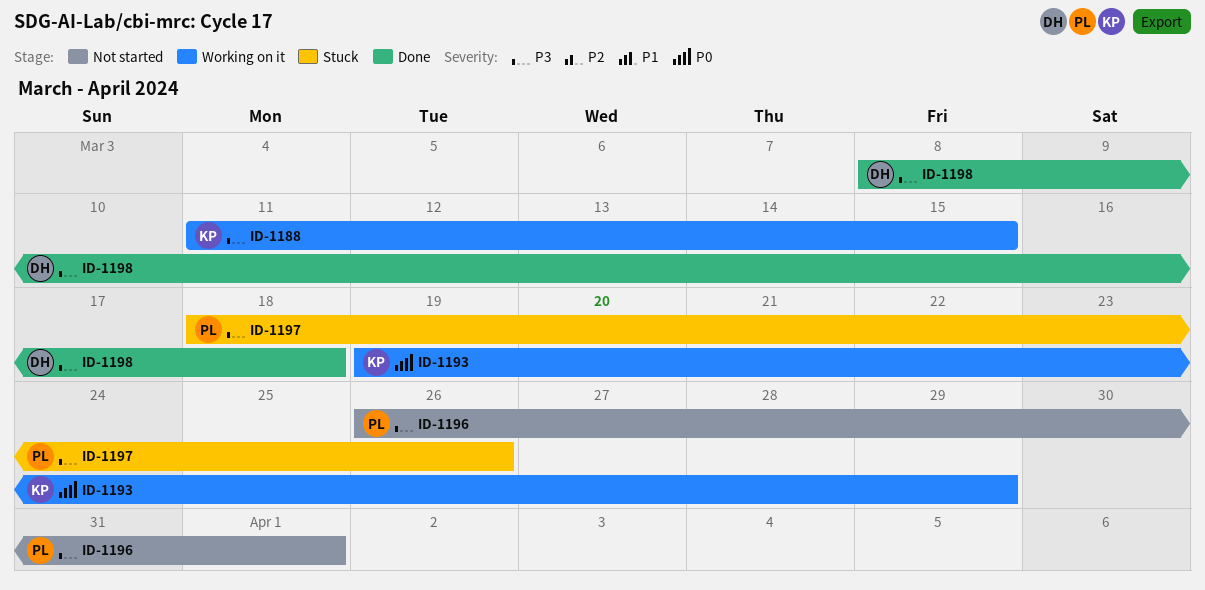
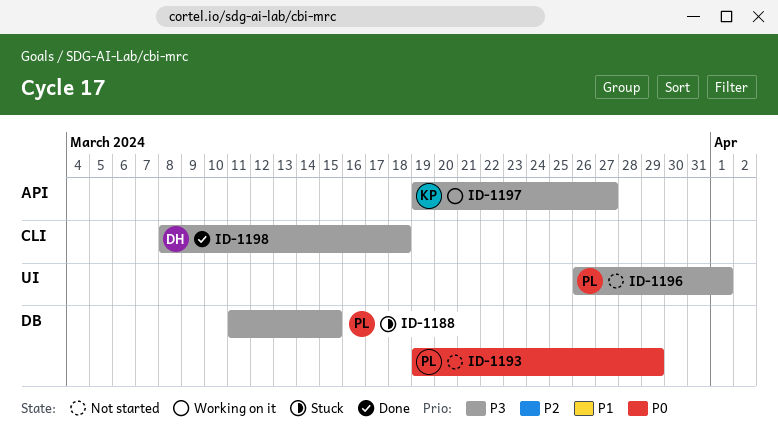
ID-1188, status: Working on it -> Stuck
ID-1188, owner: KP -> PL
ID-1193, status: Working on it -> Not started
ID-1193, owner: KP -> PL
ID-1197, status: Stuck -> Working on it
ID-1197, owner: PL -> KP
ID-1197, start: Mar 18 -> Mar 19
ID-1197, due: Mar 26 -> Mar 27

